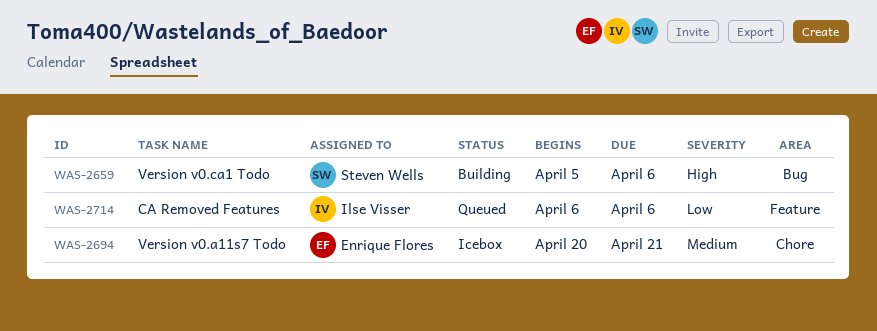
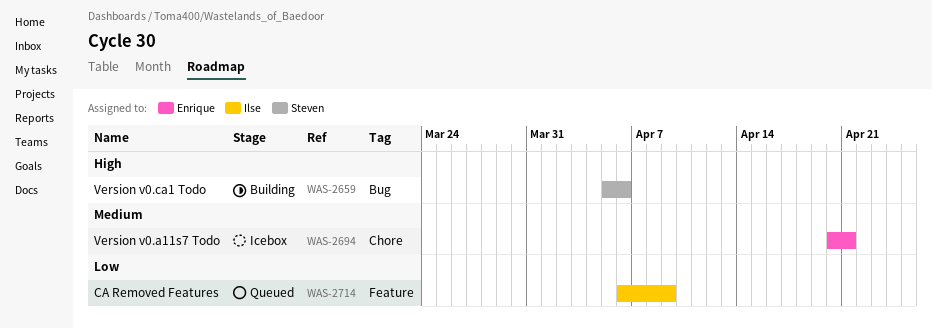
WAS-2714, due: Apr 6 -> Apr 9

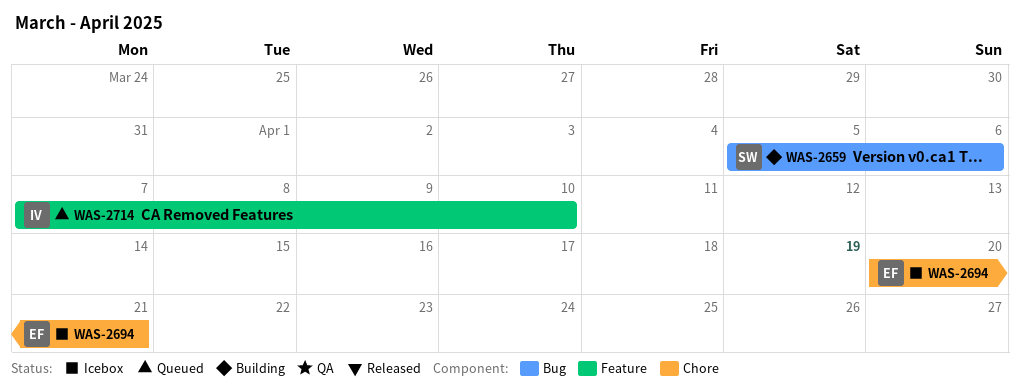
WAS-2714, start: Apr 6 -> Apr 7
WAS-2714, due: Apr 9 -> Apr 10

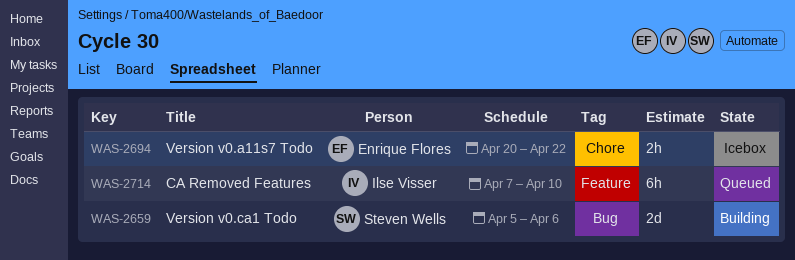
WAS-2694, due: Apr 21 -> Apr 22

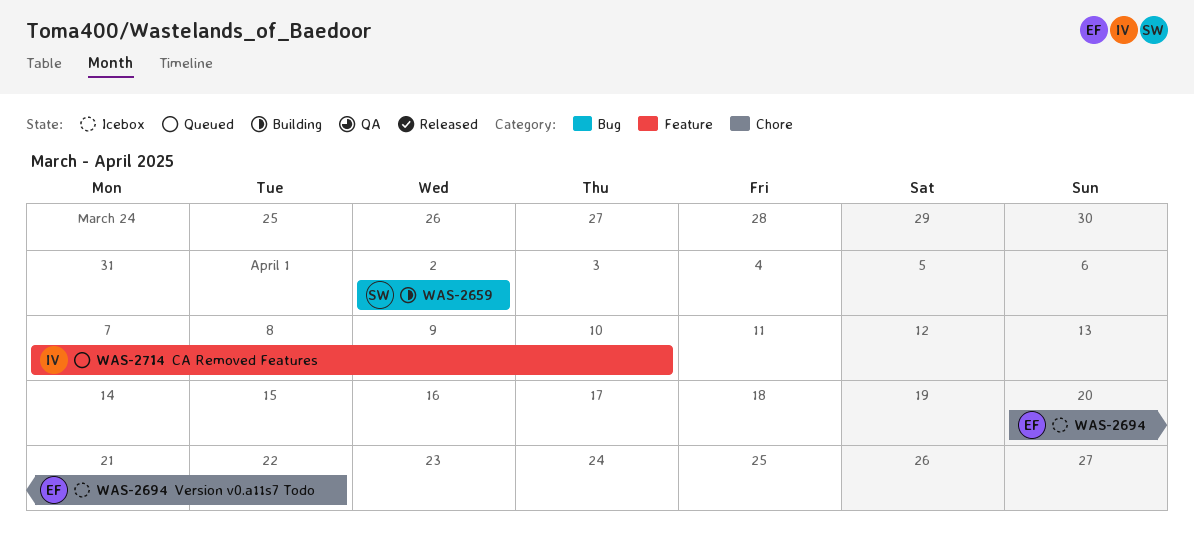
WAS-2659, start: Apr 5 -> Apr 2
WAS-2659, due: Apr 6 -> Apr 2

